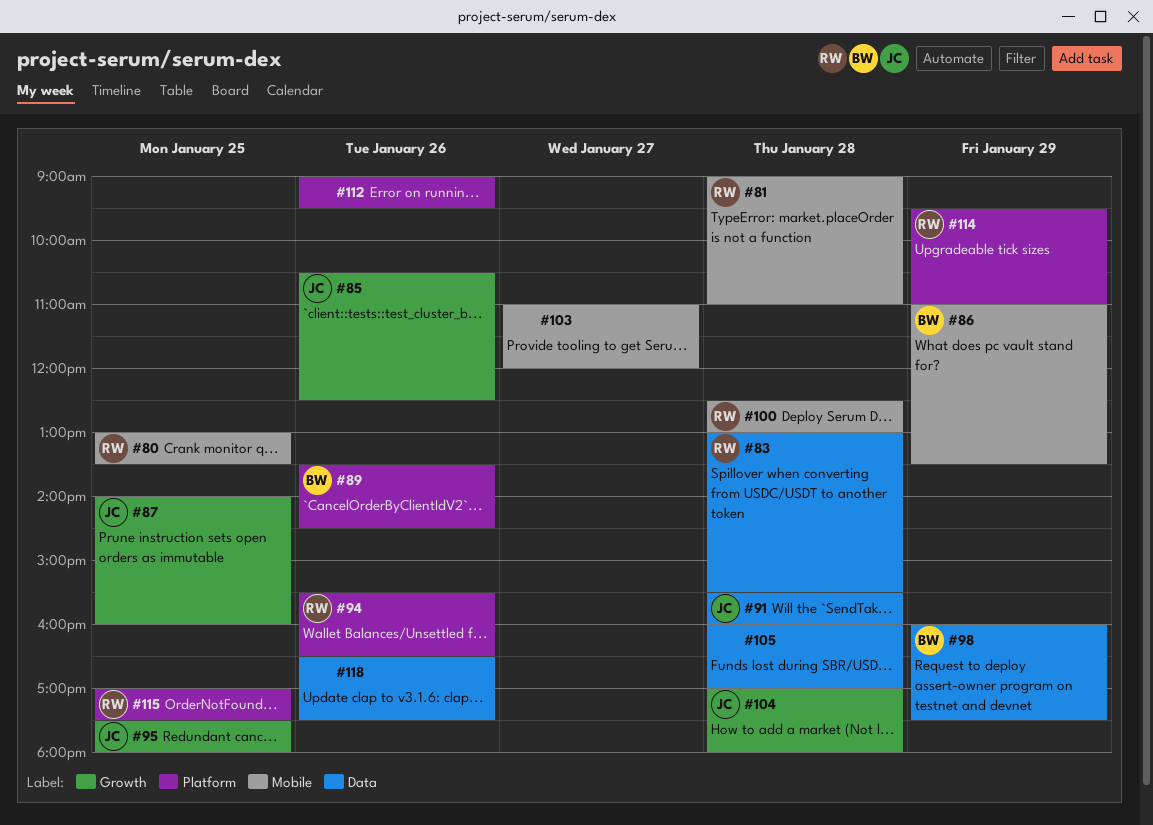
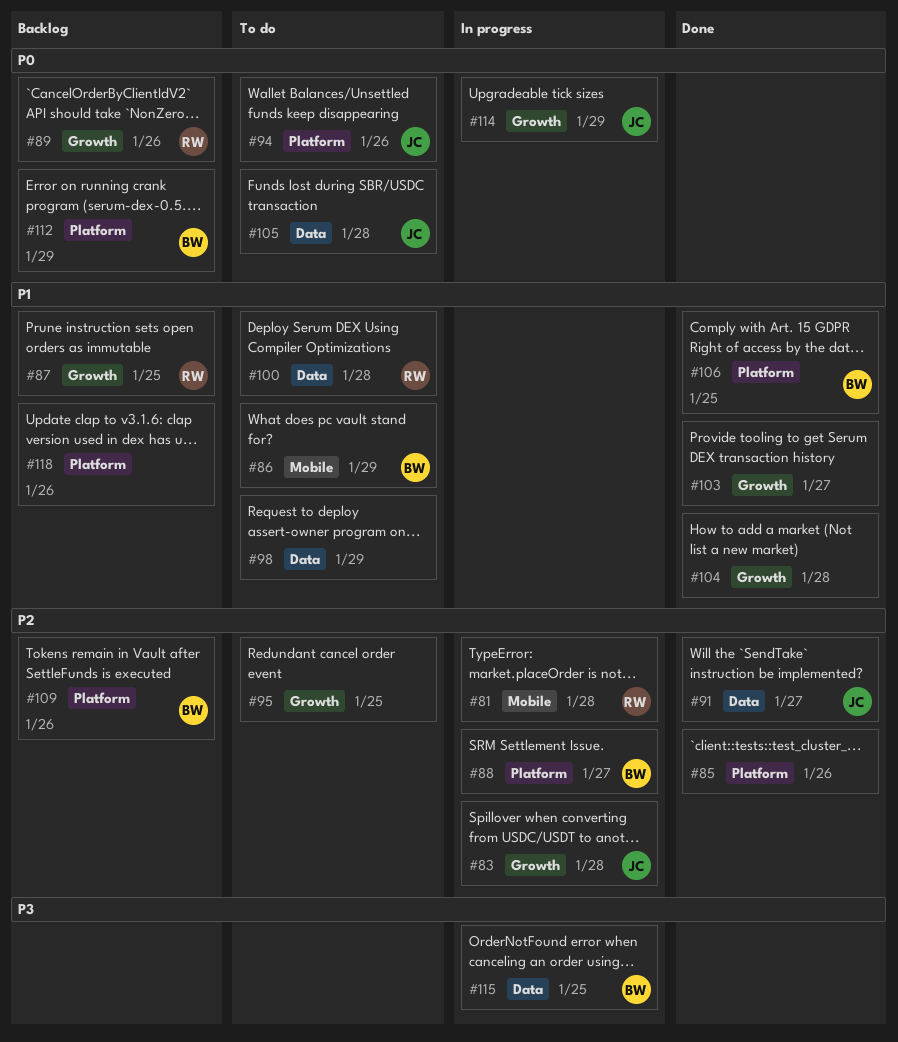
#80: present -> none
#83, owner: RW -> JC
#83, label: Data -> Growth
#85, owner: JC -> none
#85, label: Growth -> Platform
#87, owner: JC -> RW
#88: none -> present
#89, owner: BW -> RW
#89, label: Platform -> Growth
#91, day: Jan 28 -> Jan 27
#94, owner: RW -> JC
#95, owner: JC -> none
#98, owner: BW -> none
#100, label: Mobile -> Data
#103, label: Mobile -> Growth
#104, owner: JC -> none
#105, owner: none -> JC
#106: none -> present
#109: none -> present
#112, owner: none -> BW
#112, day: Jan 26 -> Jan 29
#114, owner: RW -> JC
#114, label: Platform -> Growth
#115, owner: RW -> BW
#115, label: Platform -> Data
#118, label: Data -> Platform

